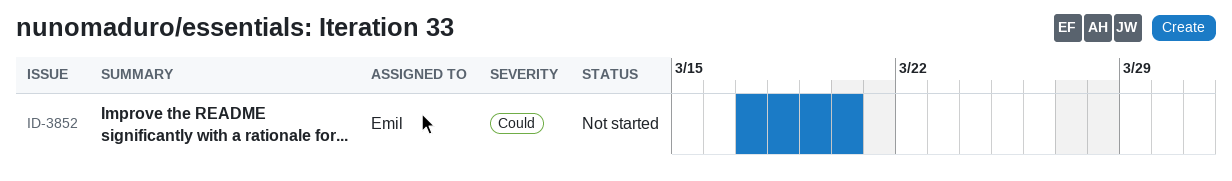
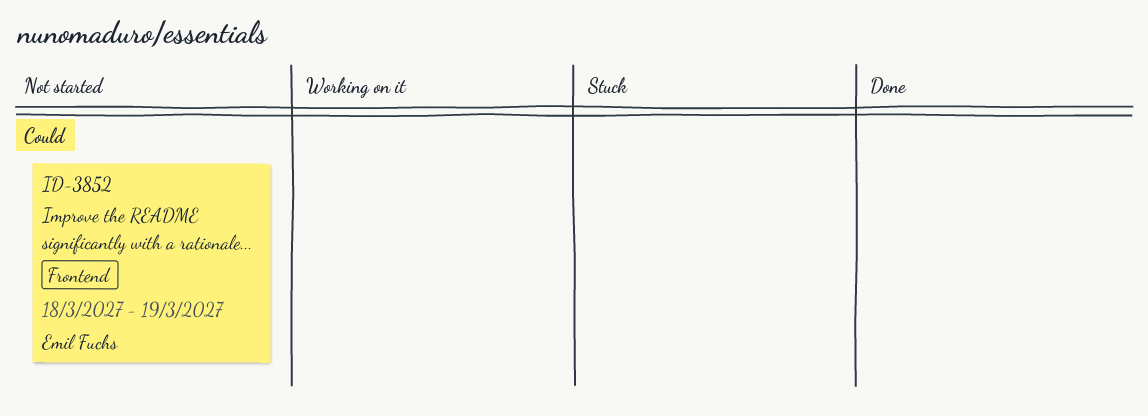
ID-3852, start: Mar 17 -> Mar 18
ID-3852, due: Mar 20 -> Mar 19

